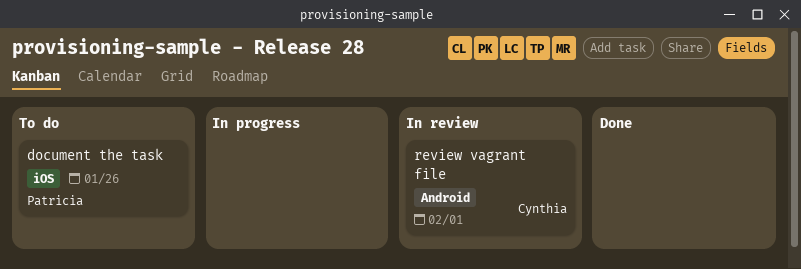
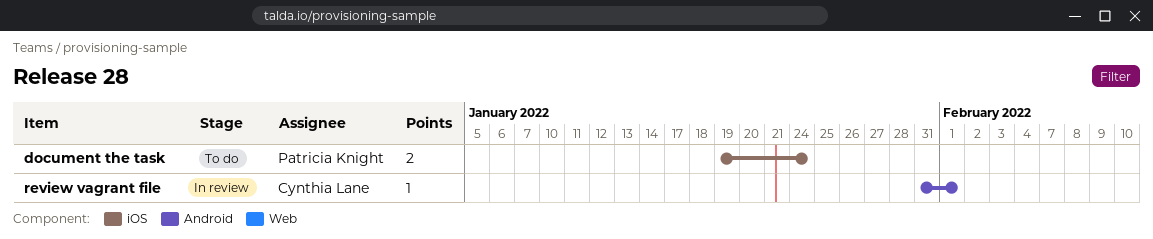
document the task, due: Jan 26 -> Jan 24

